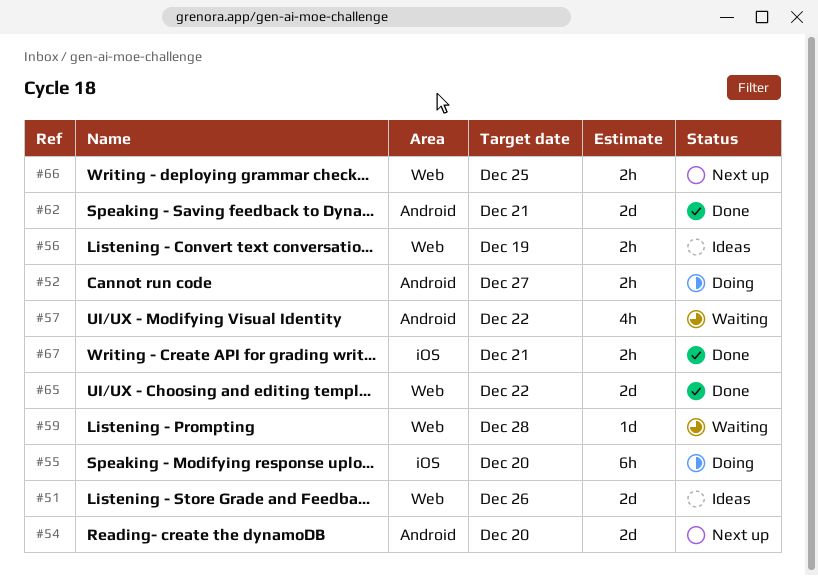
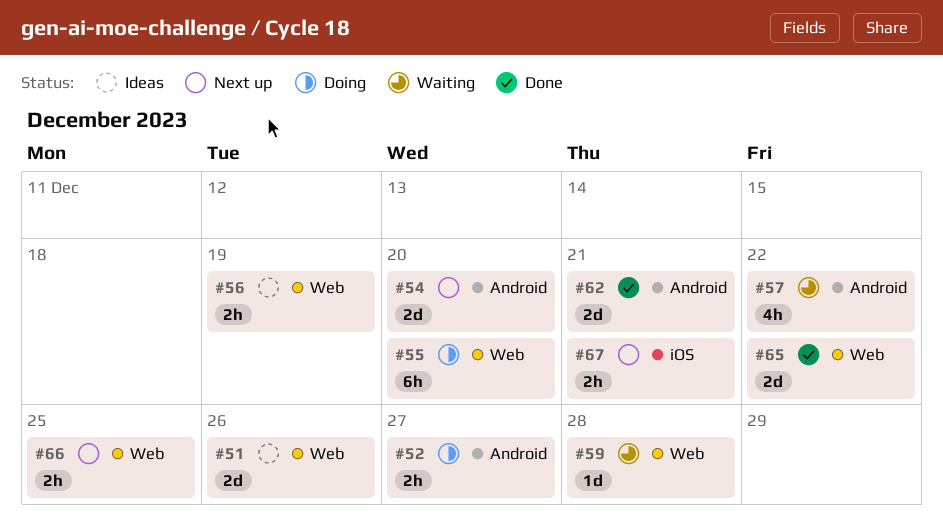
#55, label: iOS -> Web
#67, status: Done -> Next up

